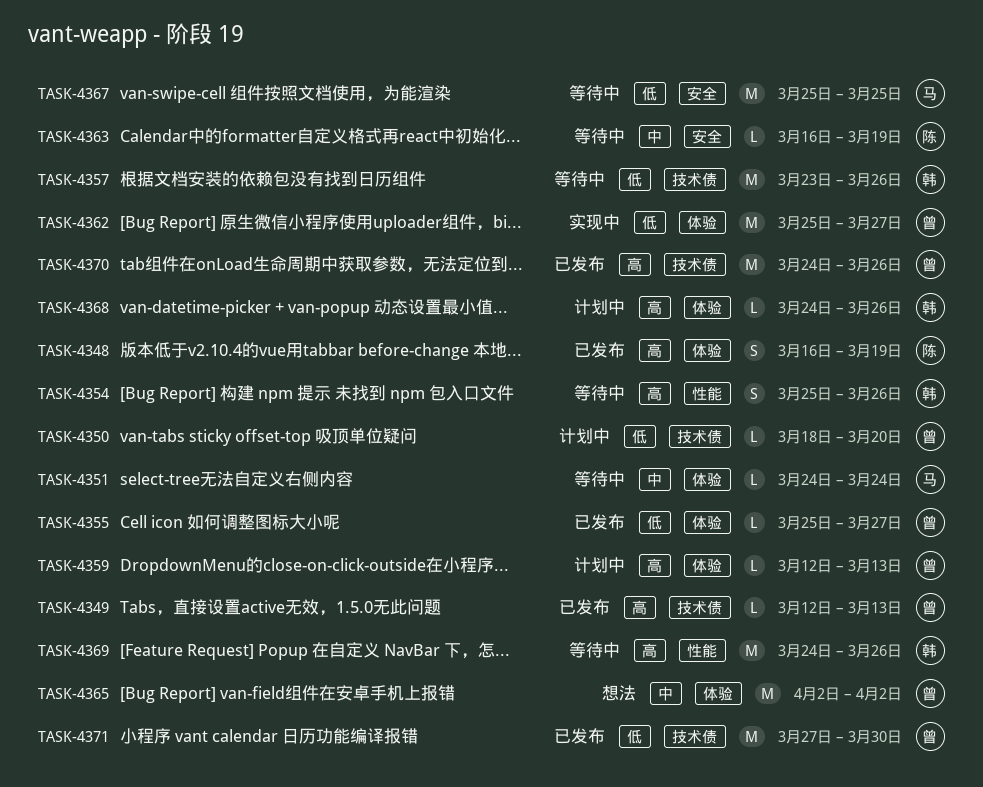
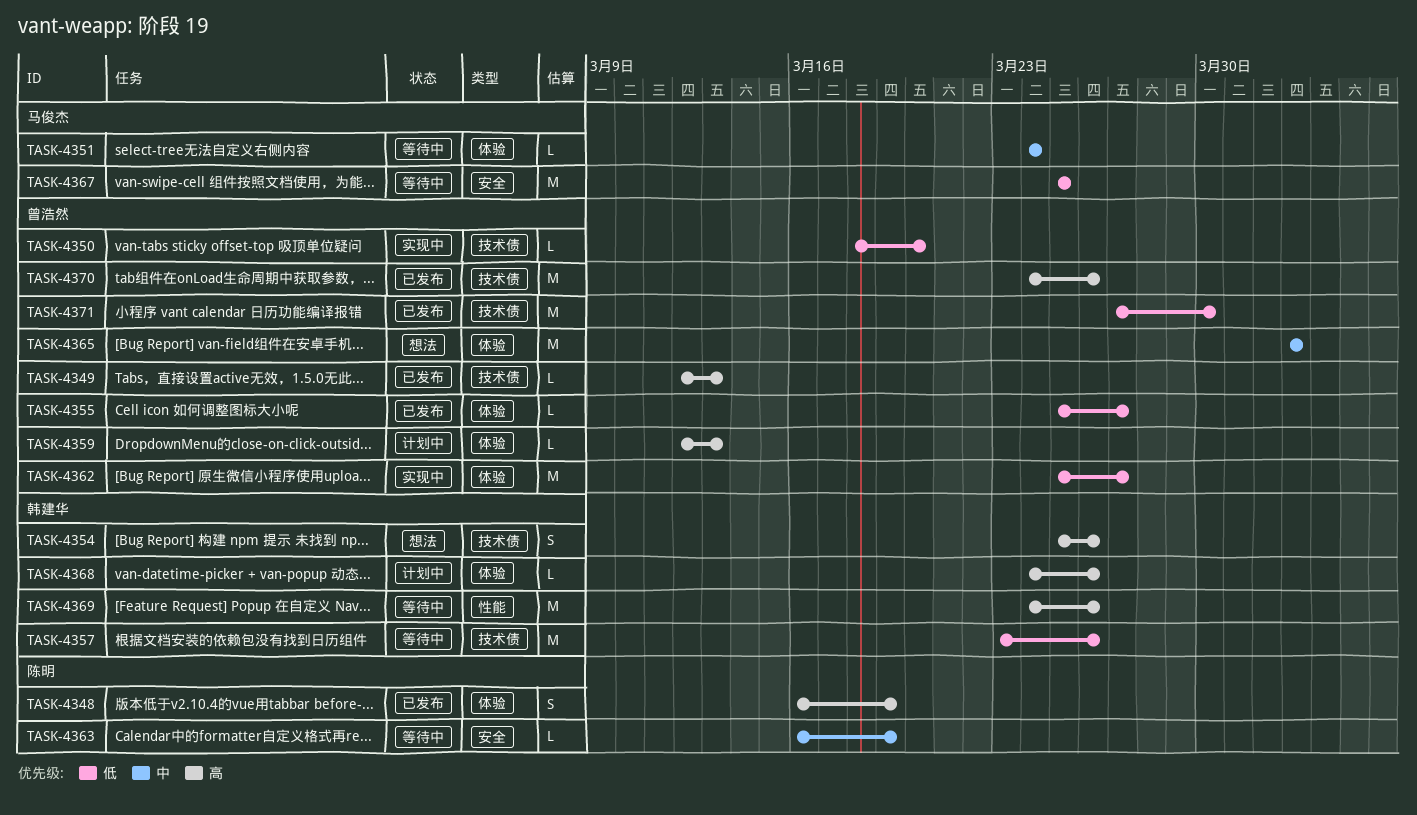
TASK-4350, status: 计划中 -> 实现中
TASK-4354, status: 等待中 -> 想法
TASK-4354, label: 性能 -> 技术债

